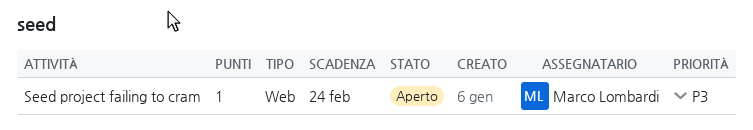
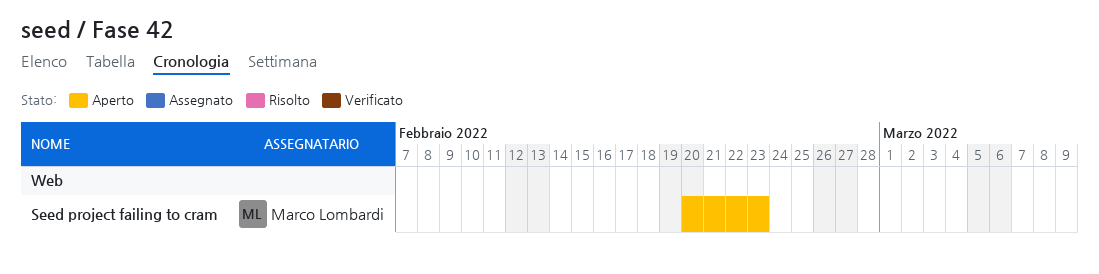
Seed project failing to cram, due: Feb 24 -> Feb 23

